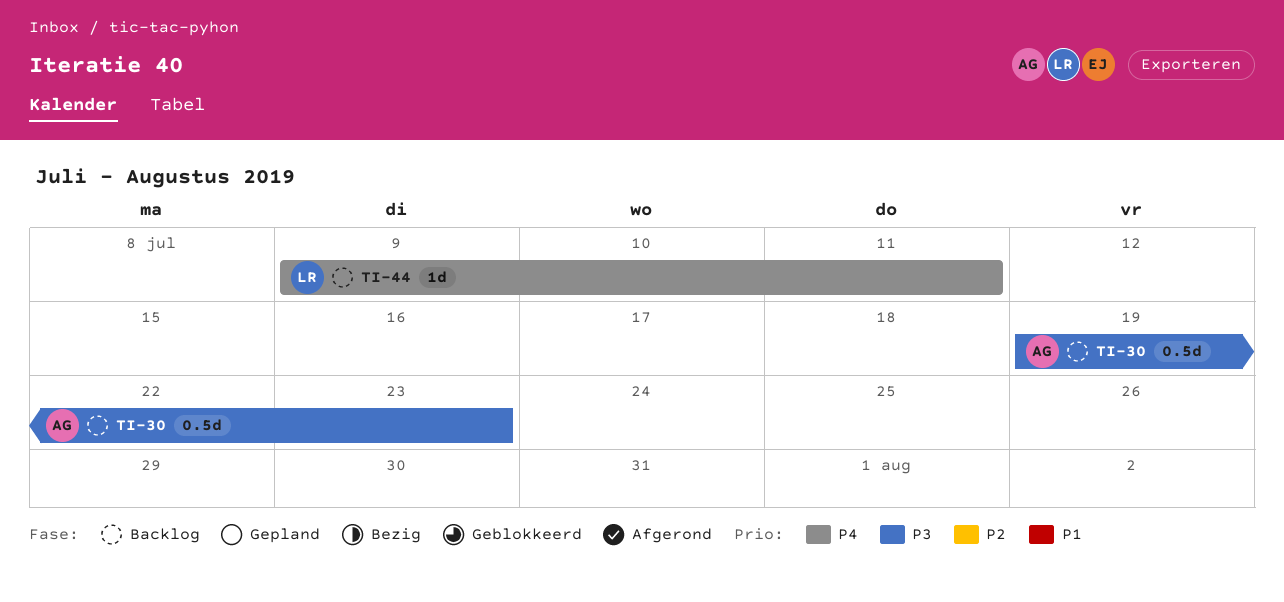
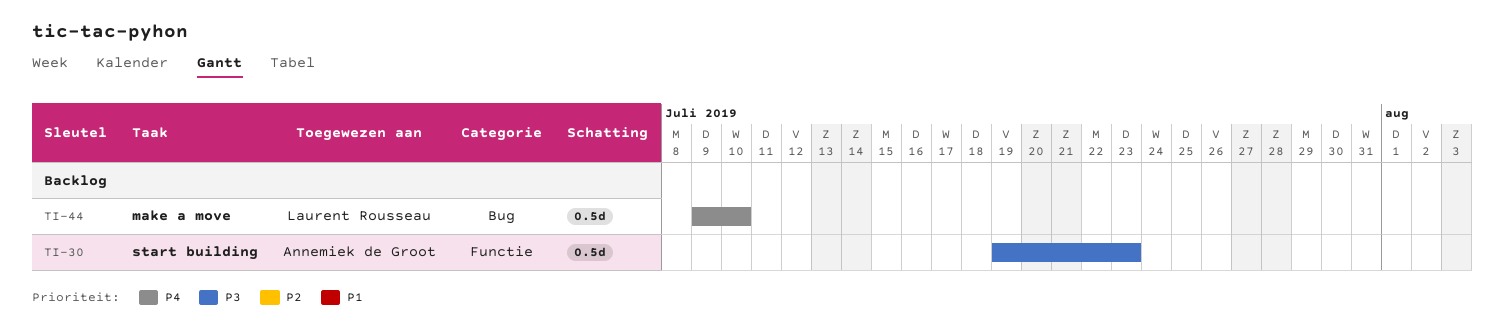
TI-44, estimate: 1d -> 0.5d
TI-44, due: Jul 11 -> Jul 10

